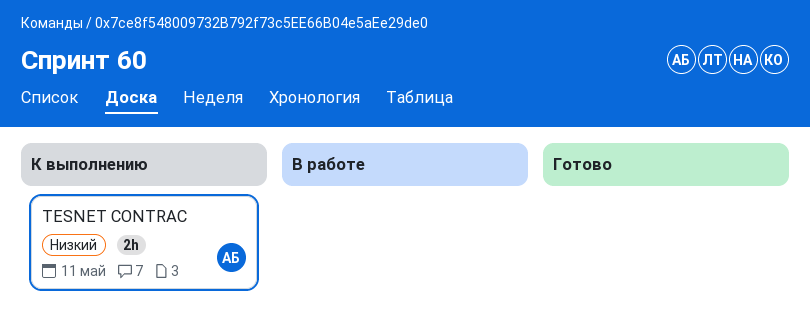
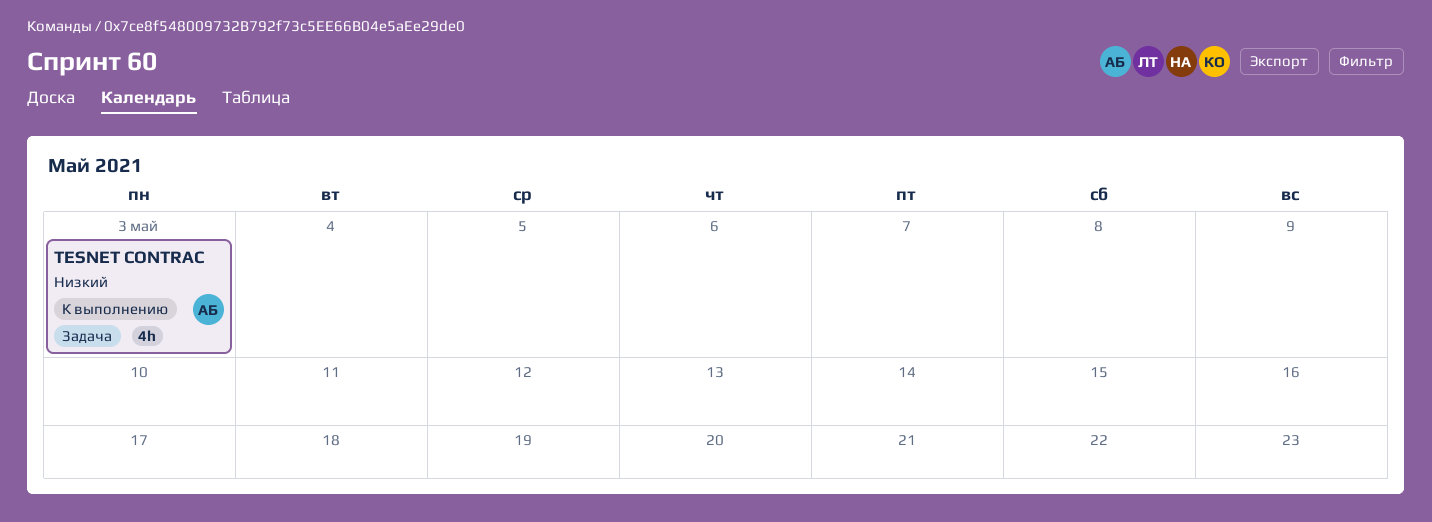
TESNET CONTRAC, estimate: 2h -> 4h
TESNET CONTRAC, due: May 11 -> May 3

